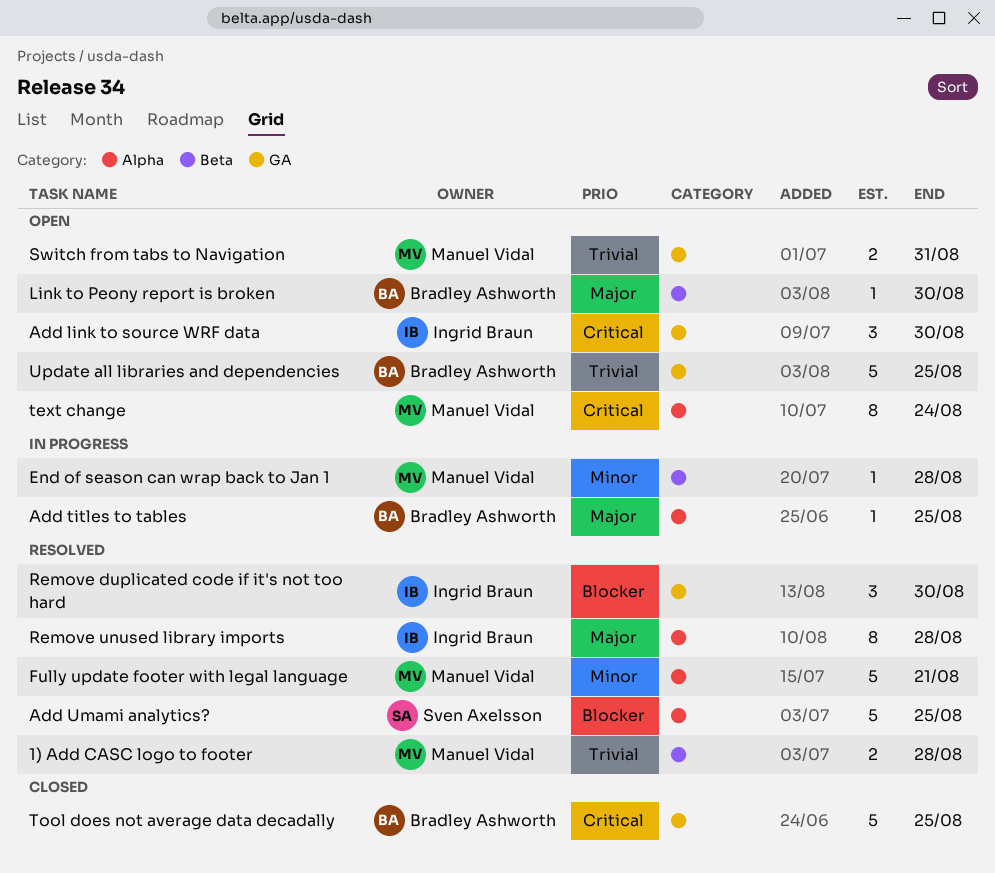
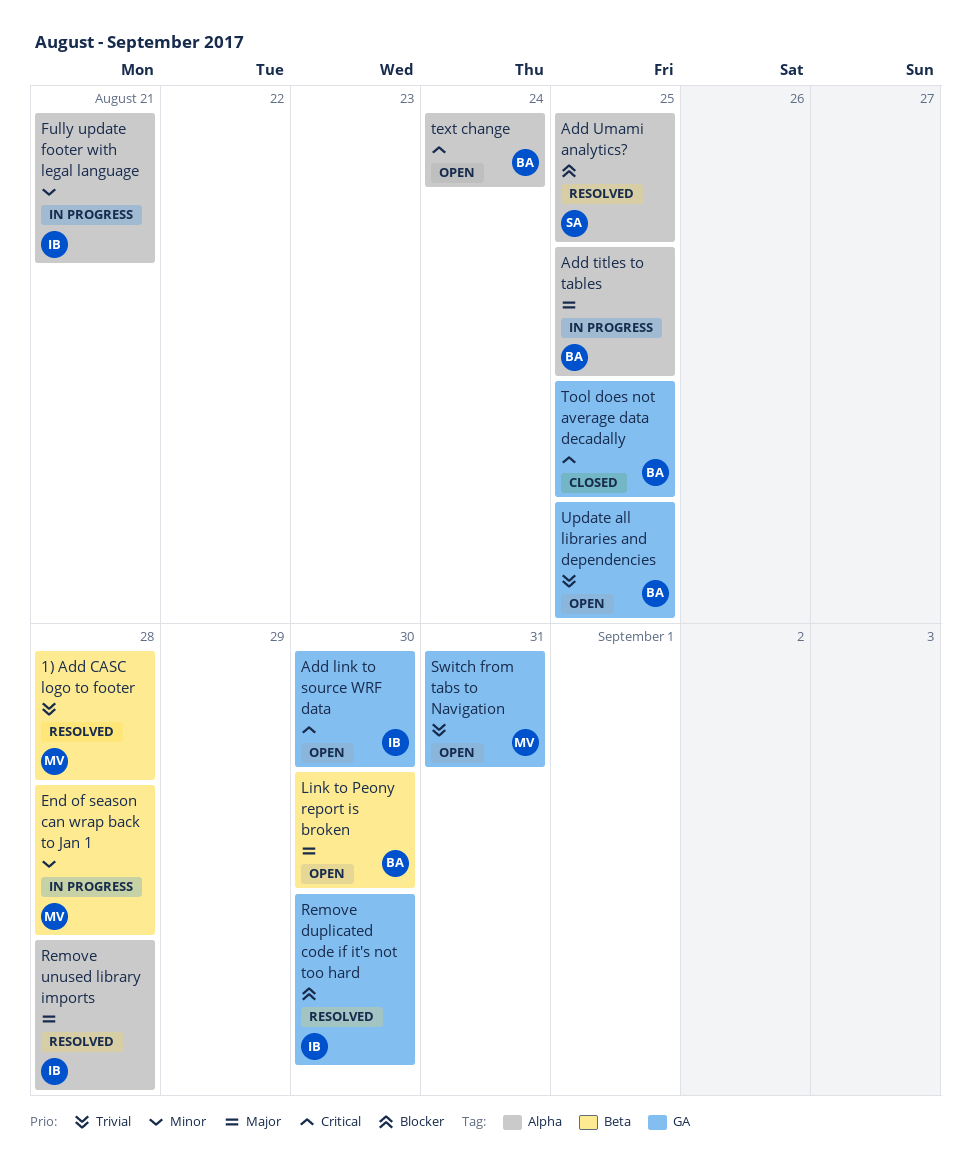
Fully update footer with legal language, status: Resolved -> In progress
Fully update footer with legal language, owner: Manuel Vidal -> Ingrid Braun
text change, owner: Manuel Vidal -> Bradley Ashworth

